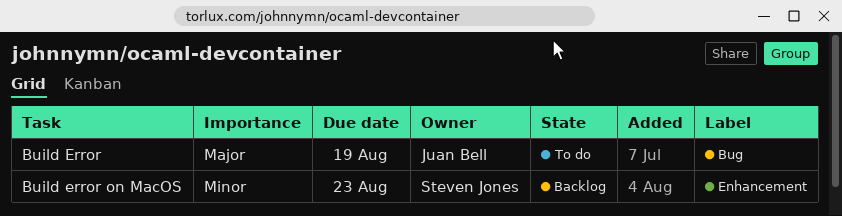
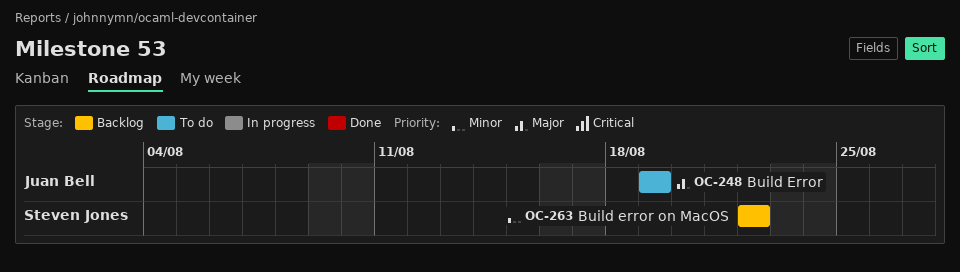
Build error on MacOS, due: Aug 23 -> Aug 22

